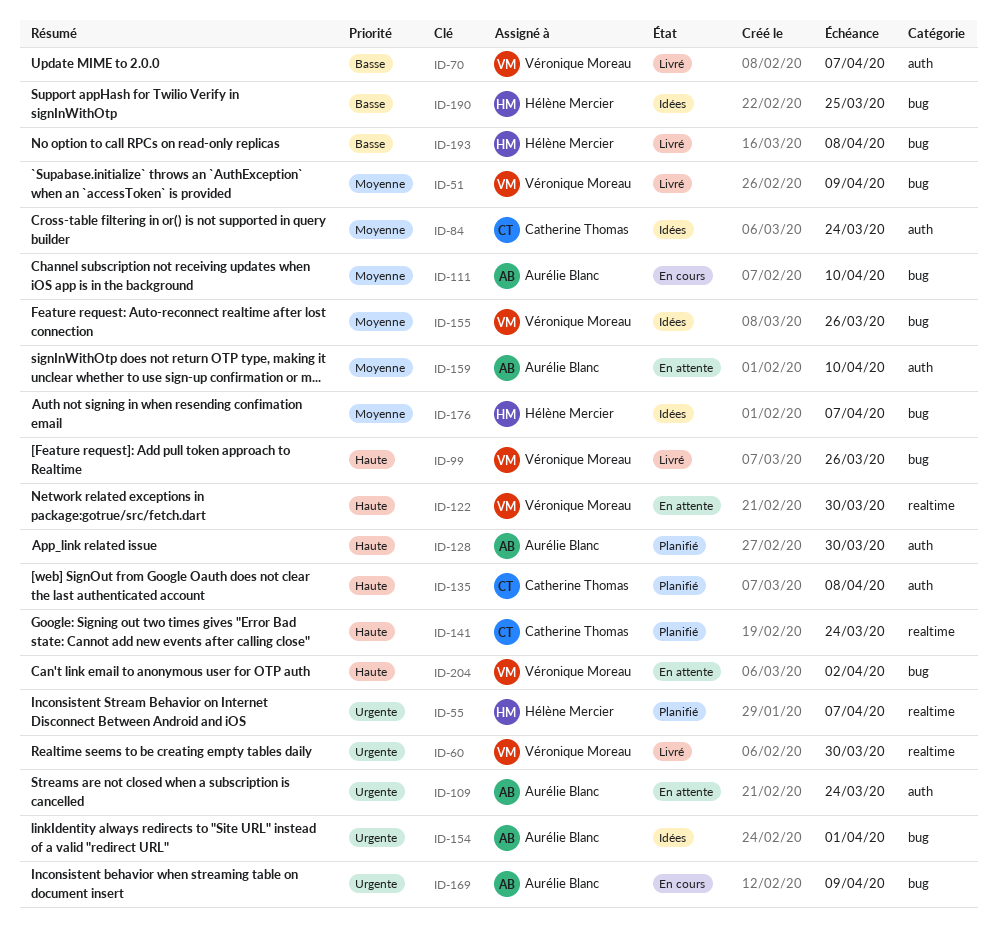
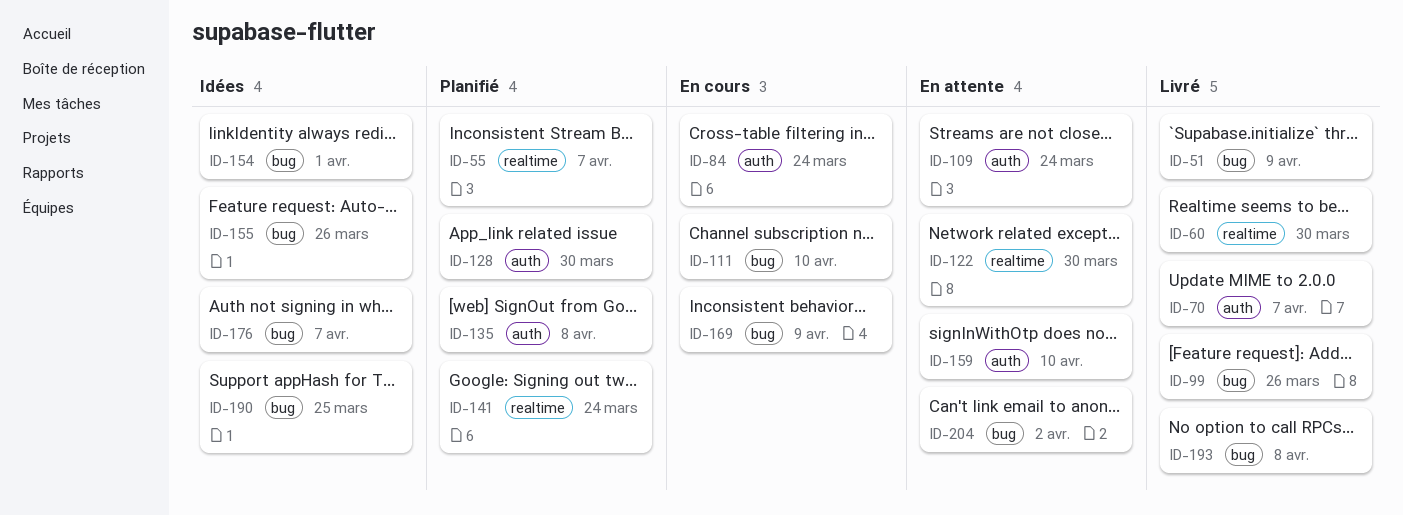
ID-84, status: Idées -> En cours

